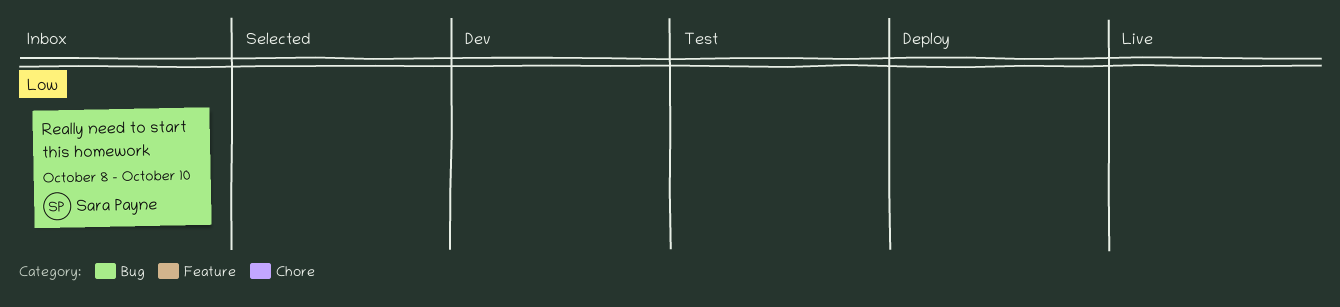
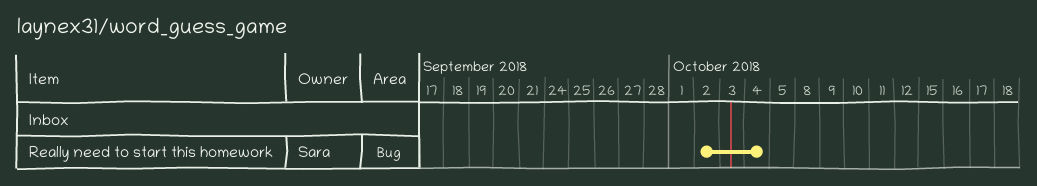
Really need to start this homework, start: Oct 8 -> Oct 2
Really need to start this homework, due: Oct 10 -> Oct 4

